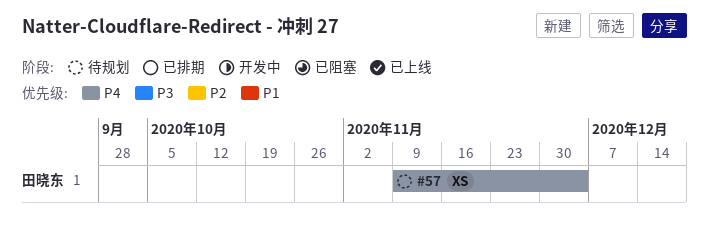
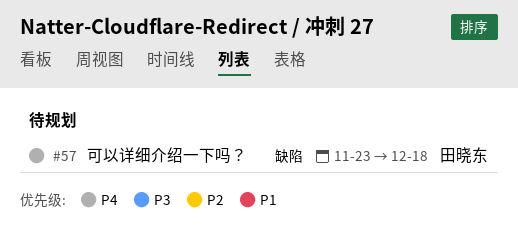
#57, start: Nov 9 -> Nov 23
#57, due: Dec 4 -> Dec 18

